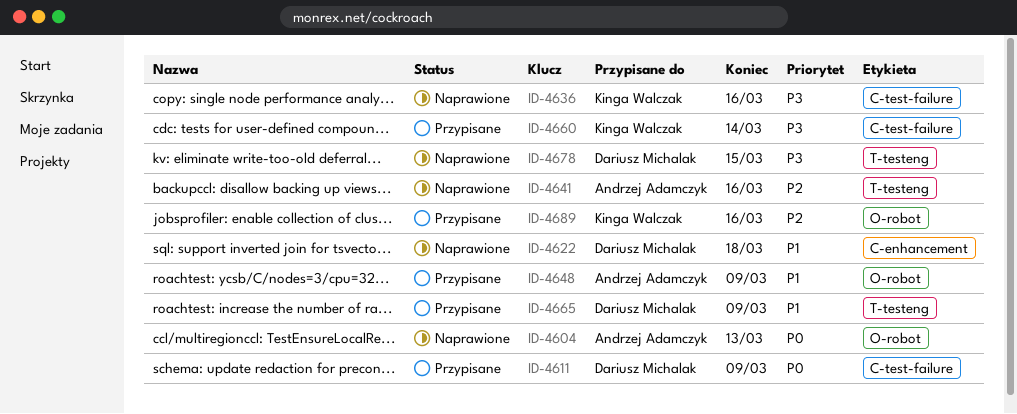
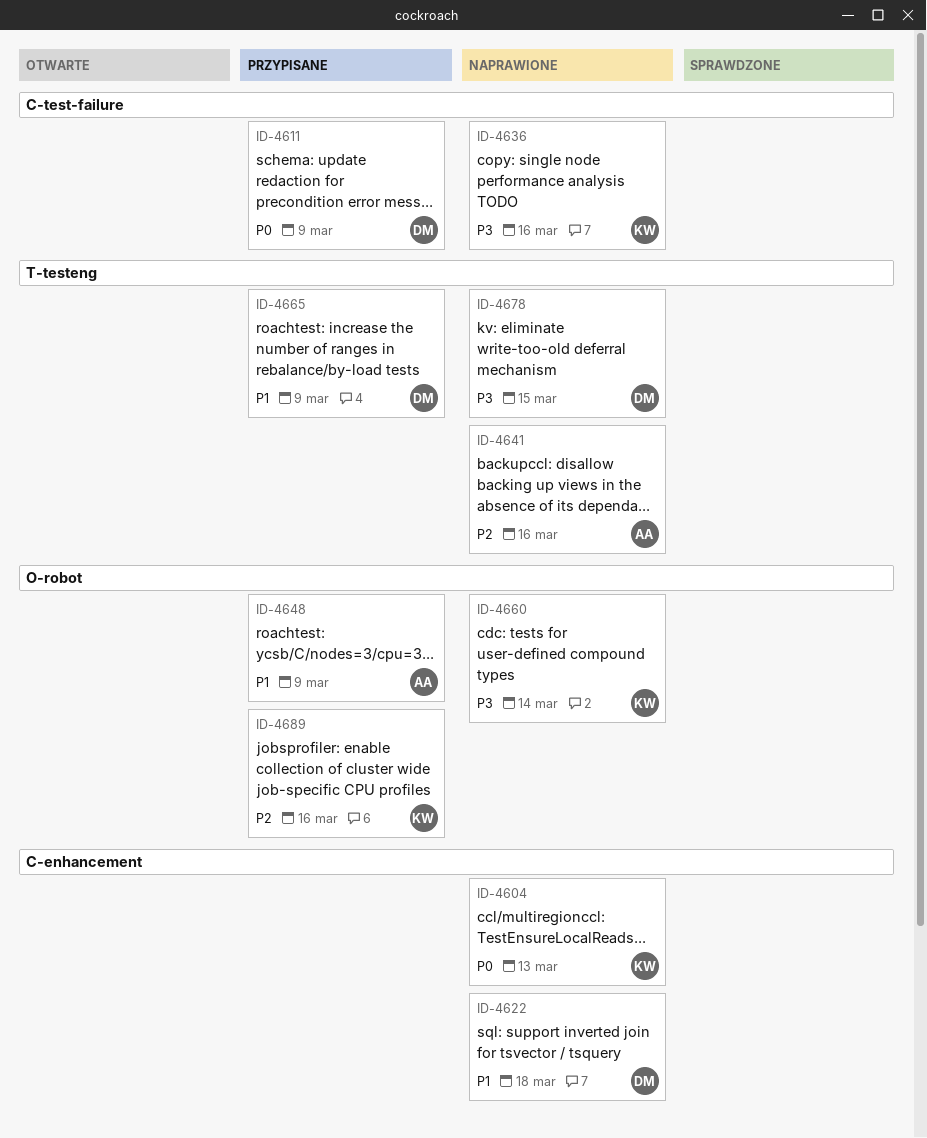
ID-4604, owner: Andrzej Adamczyk -> Kinga Walczak
ID-4604, label: O-robot -> C-enhancement
ID-4660, status: Przypisane -> Naprawione
ID-4660, label: C-test-failure -> O-robot

